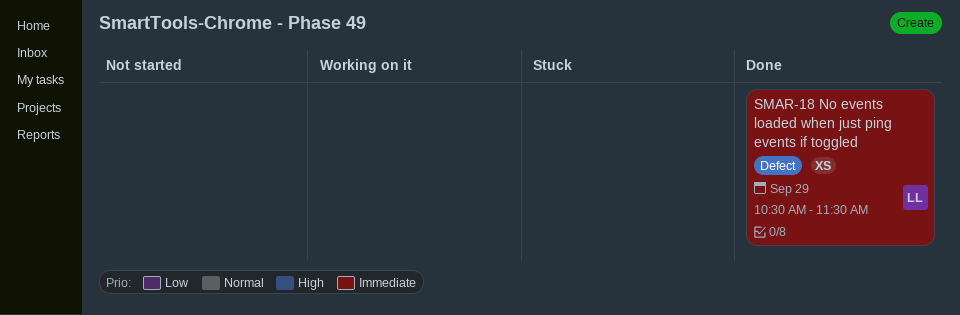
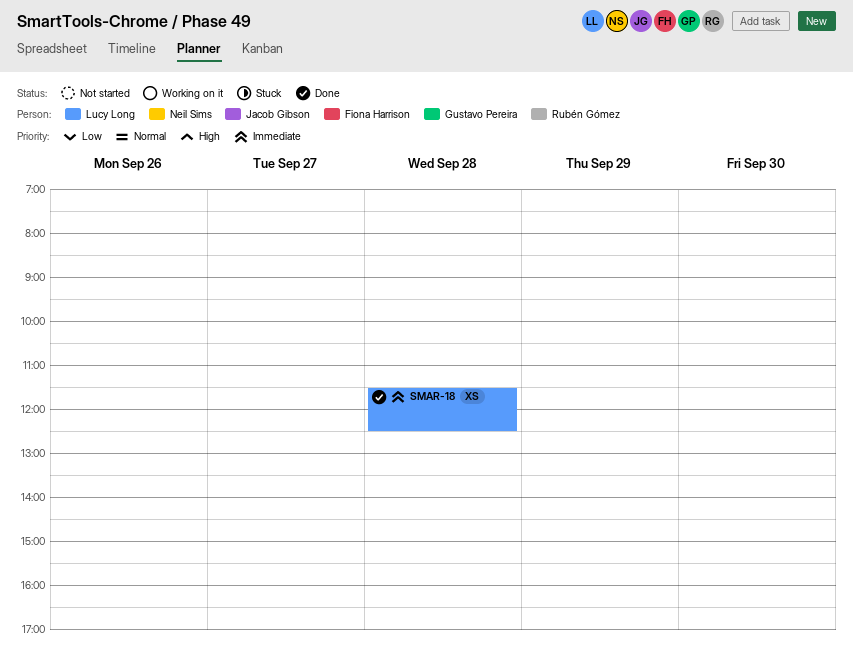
SMAR-18, day: Sep 29 -> Sep 28
SMAR-18, begins: 10:30 -> 11:30
SMAR-18, ends: 11:30 -> 12:30

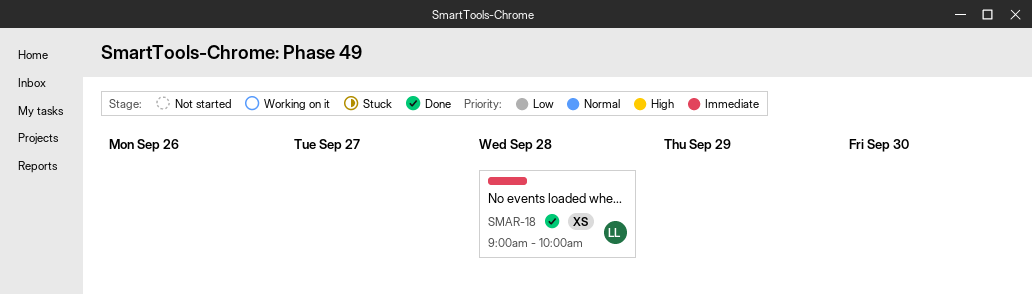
SMAR-18, begins: 11:30 -> 09:00
SMAR-18, ends: 12:30 -> 10:00

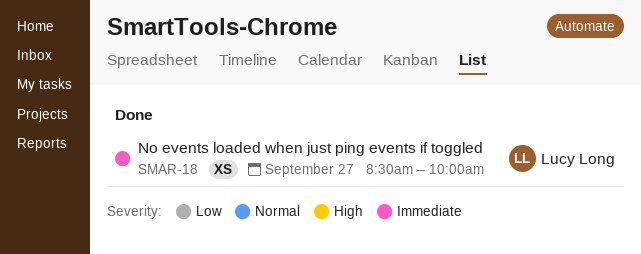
SMAR-18, day: Sep 28 -> Sep 27
SMAR-18, begins: 09:00 -> 08:30

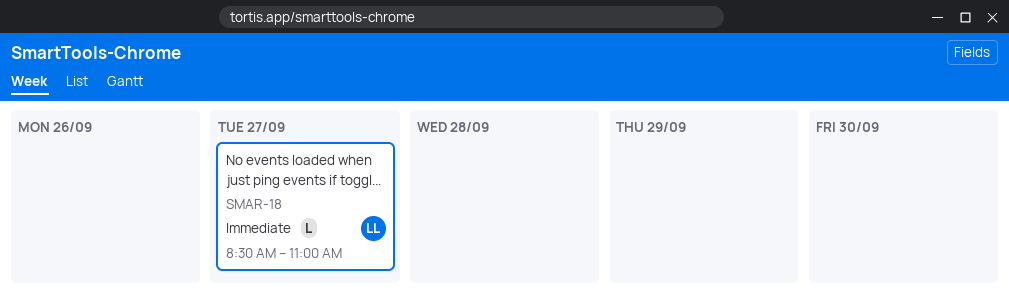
SMAR-18, estimate: XS -> L
SMAR-18, ends: 10:00 -> 11:00

